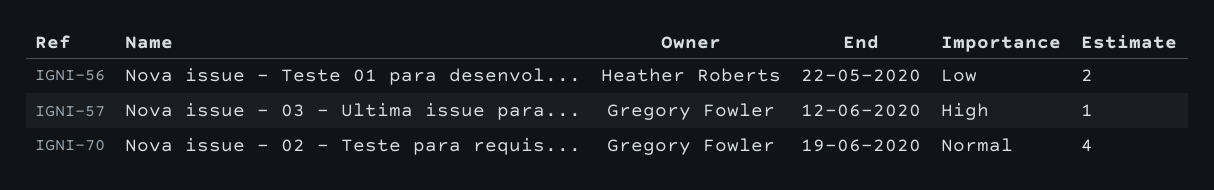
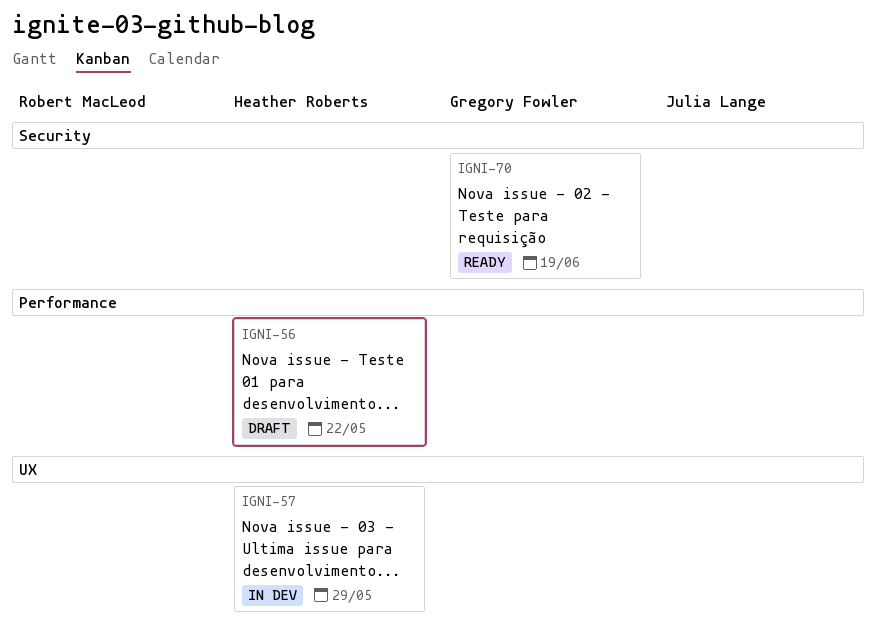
IGNI-57, owner: Gregory Fowler -> Heather Roberts
IGNI-57, due: Jun 12 -> May 29

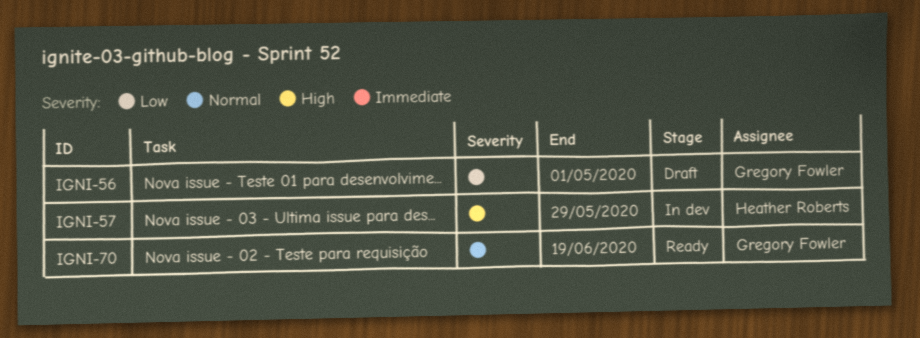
IGNI-56, owner: Heather Roberts -> Gregory Fowler
IGNI-56, due: May 22 -> May 1

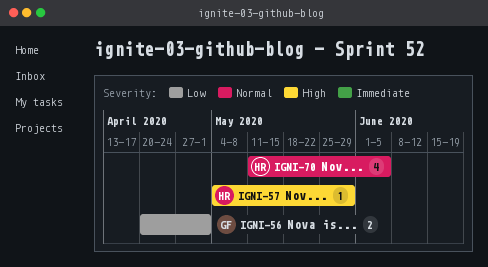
IGNI-70, owner: Gregory Fowler -> Heather Roberts
IGNI-70, due: Jun 19 -> Jun 5

